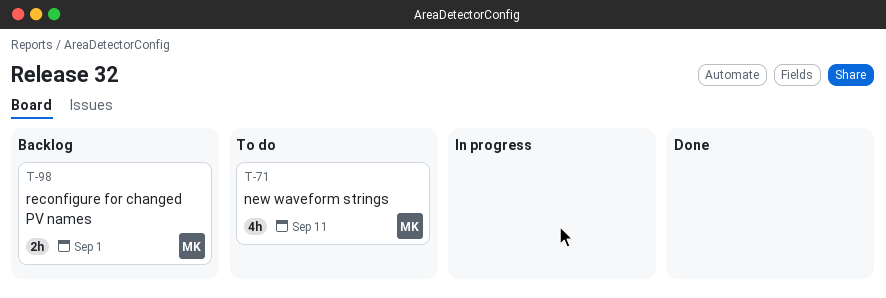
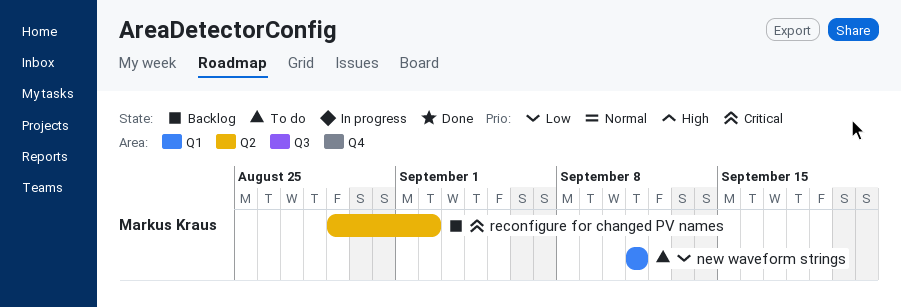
reconfigure for changed PV names, due: Sep 1 -> Sep 2

